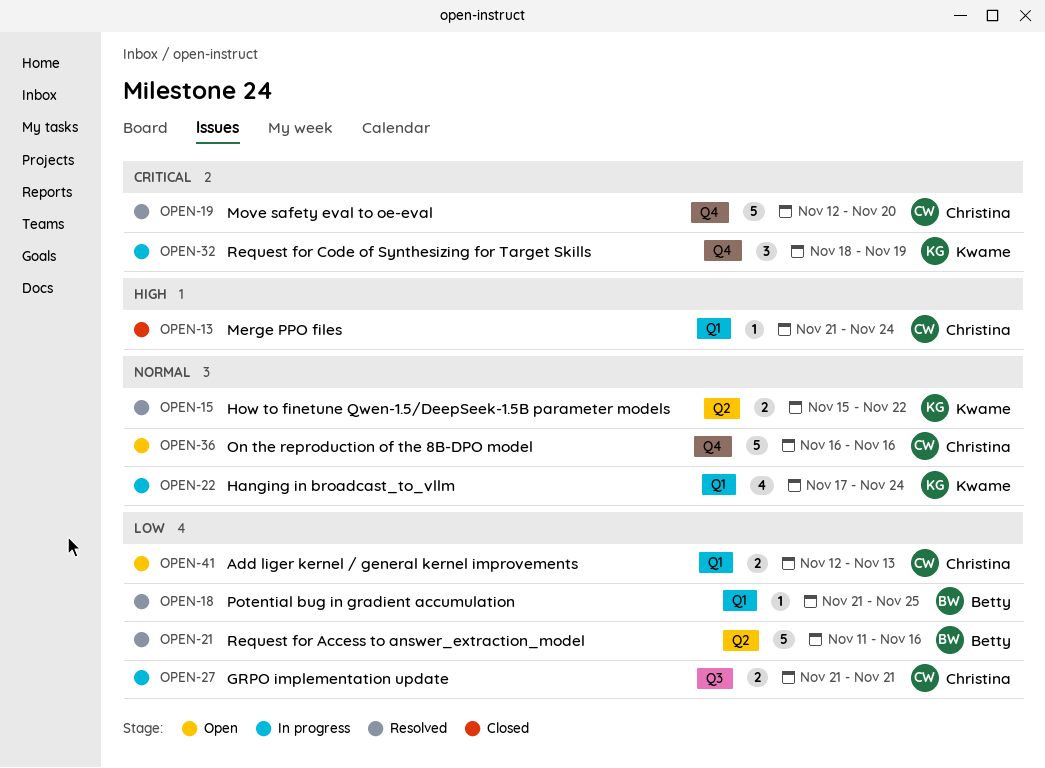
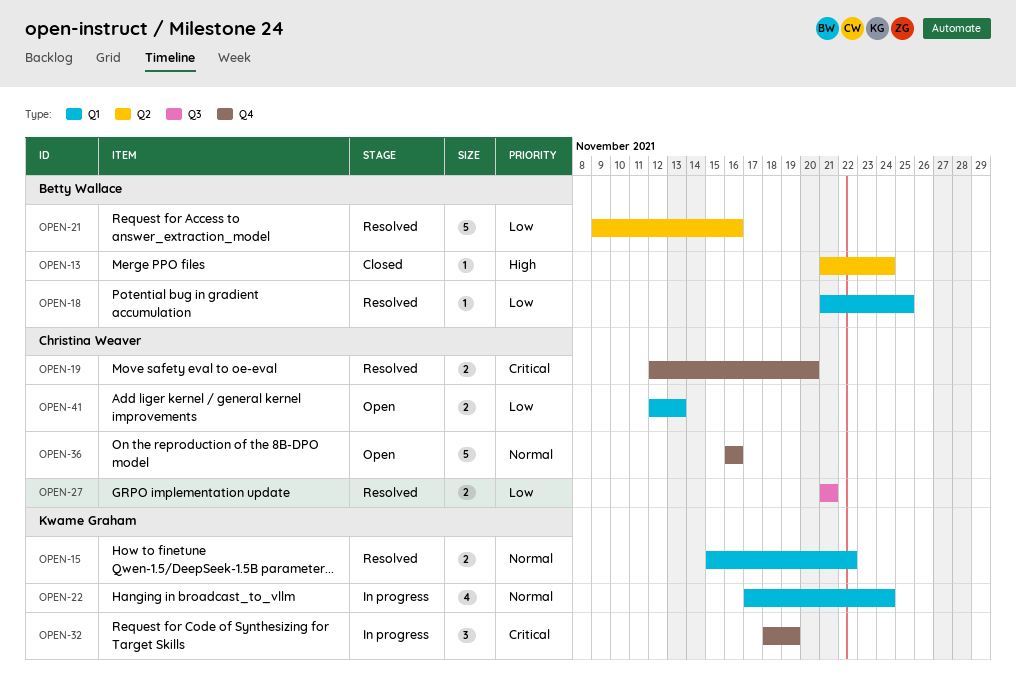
OPEN-13, owner: Christina Weaver -> Betty Wallace
OPEN-13, label: Q1 -> Q2
OPEN-15, label: Q2 -> Q1
OPEN-19, estimate: 5 -> 2
OPEN-21, start: Nov 11 -> Nov 9
OPEN-27, status: In progress -> Resolved

